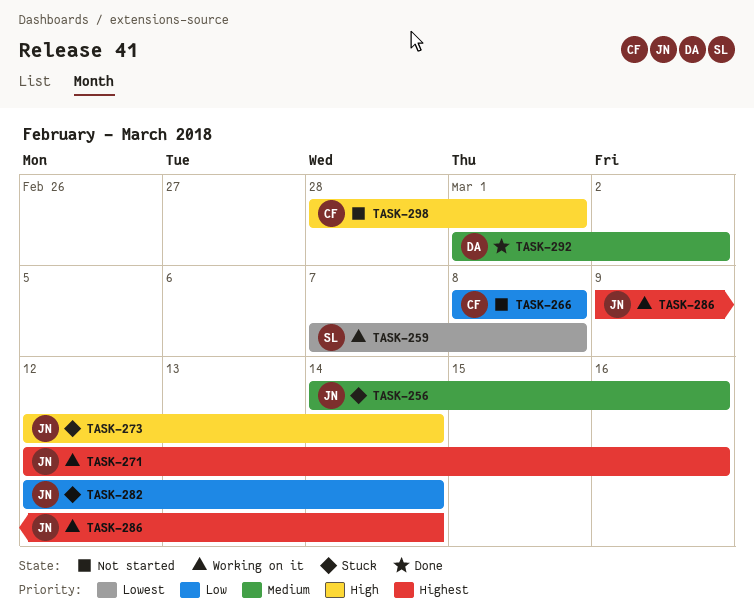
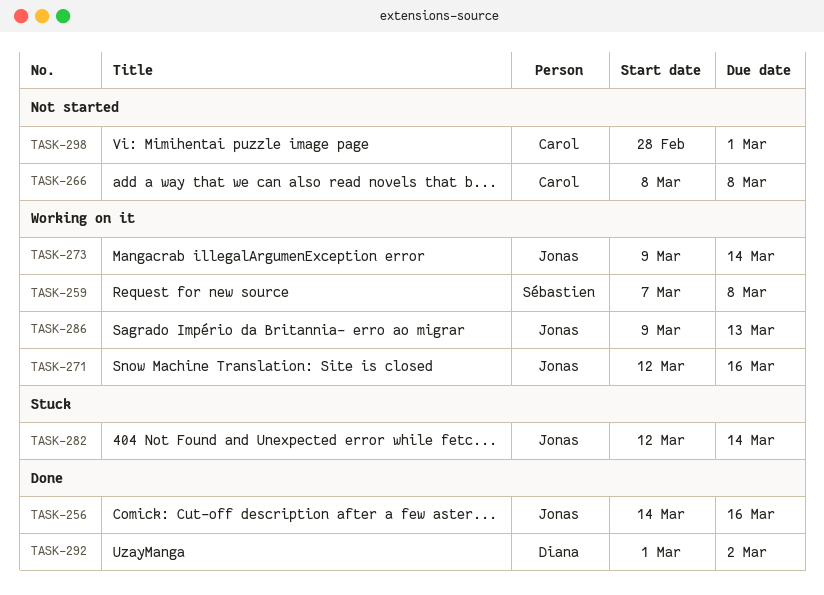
TASK-256, status: Stuck -> Done
TASK-273, status: Stuck -> Working on it
TASK-273, start: Mar 12 -> Mar 9
TASK-286, due: Mar 14 -> Mar 13

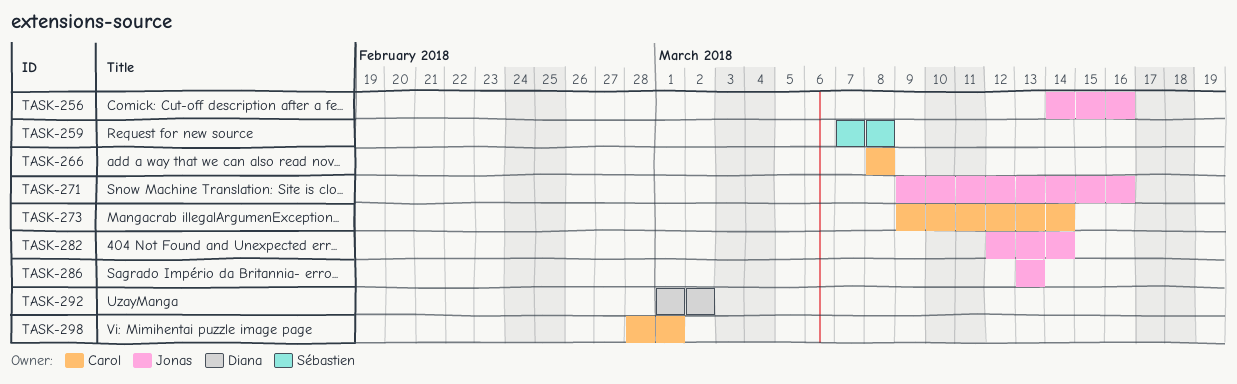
TASK-271, start: Mar 12 -> Mar 9
TASK-273, owner: Jonas -> Carol
TASK-286, start: Mar 9 -> Mar 13

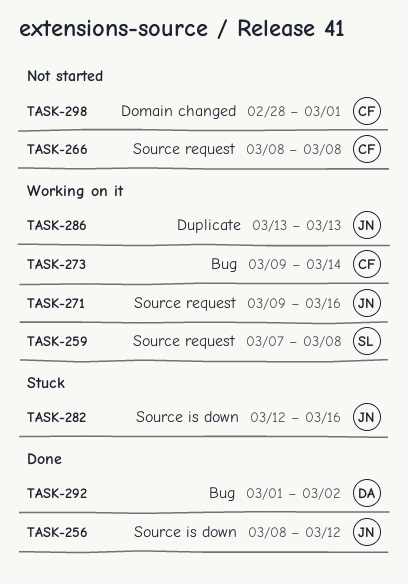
TASK-256, start: Mar 14 -> Mar 8
TASK-256, due: Mar 16 -> Mar 12
TASK-282, due: Mar 14 -> Mar 16

